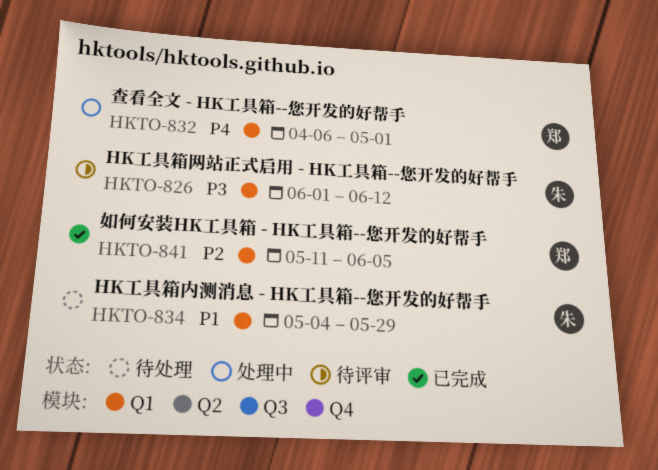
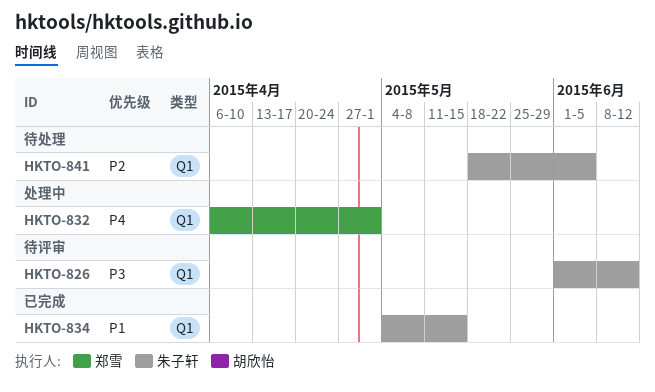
HKTO-834, status: 待处理 -> 已完成
HKTO-834, due: May 29 -> May 15
HKTO-841, status: 已完成 -> 待处理
HKTO-841, owner: 郑雪 -> 朱子轩
HKTO-841, start: May 11 -> May 18

